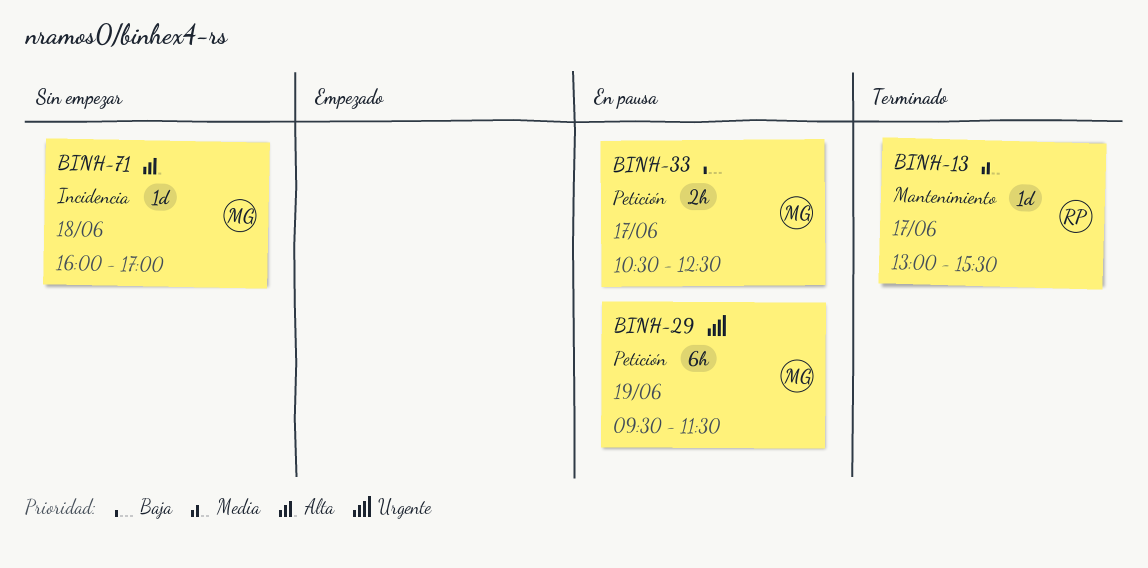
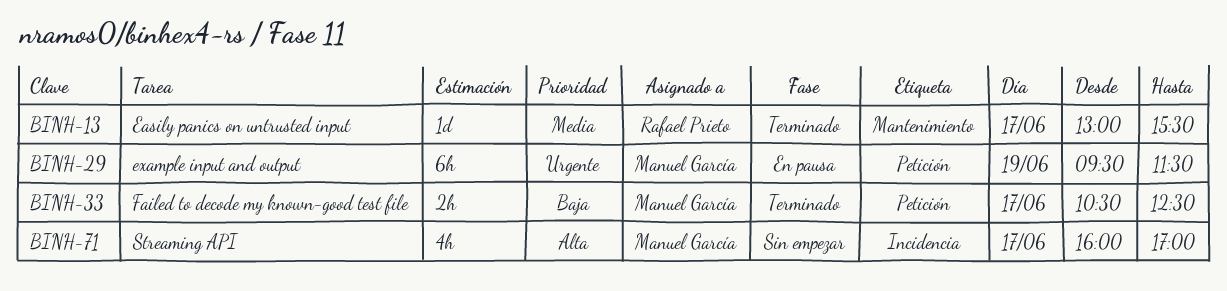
BINH-33, status: En pausa -> Terminado
BINH-71, estimate: 1d -> 4h
BINH-71, day: Jun 18 -> Jun 17

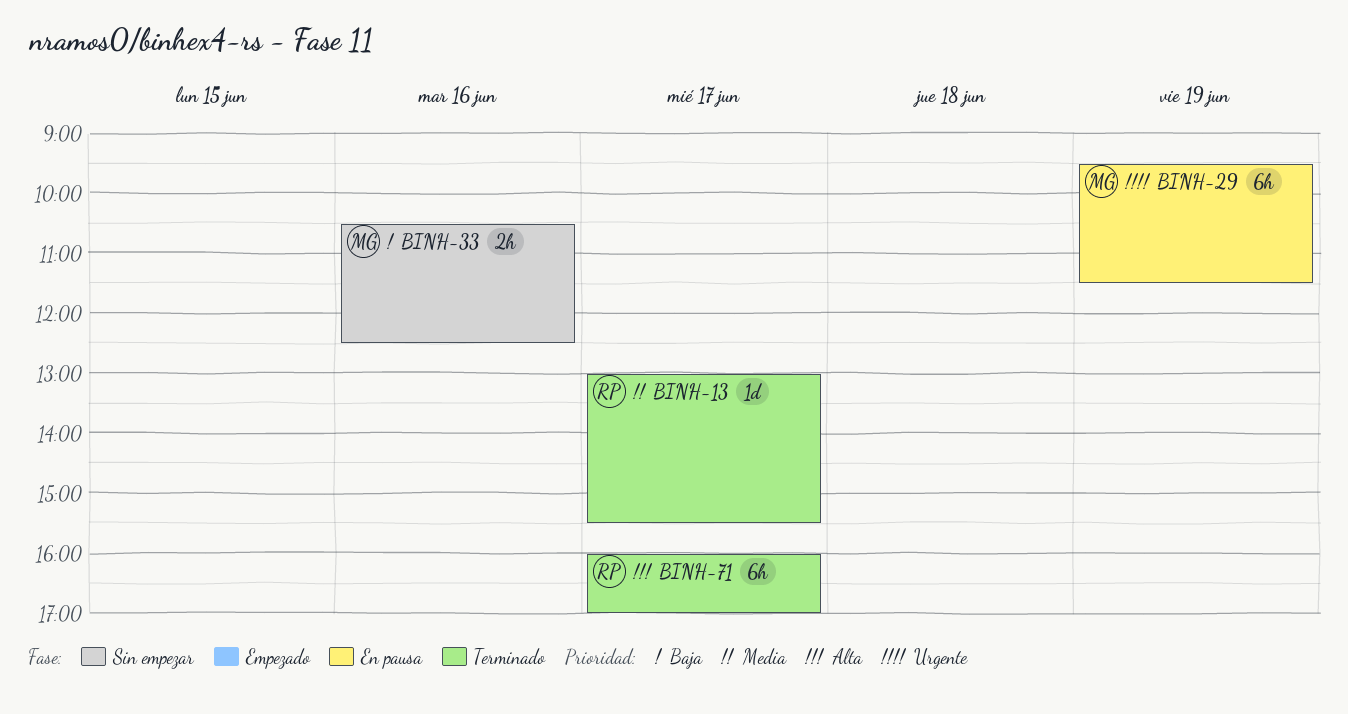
BINH-33, status: Terminado -> Sin empezar
BINH-33, day: Jun 17 -> Jun 16
BINH-71, status: Sin empezar -> Terminado
BINH-71, owner: Manuel García -> Rafael Prieto
BINH-71, estimate: 4h -> 6h

